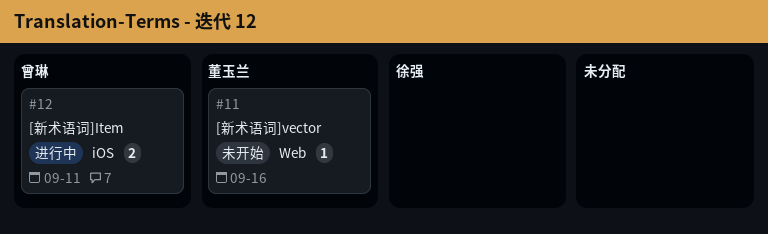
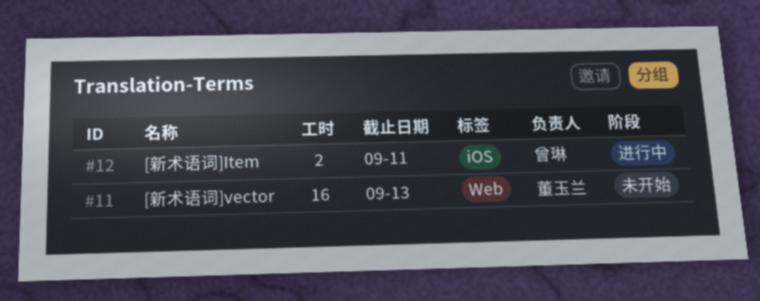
#11, estimate: 1 -> 16
#11, due: Sep 16 -> Sep 13

